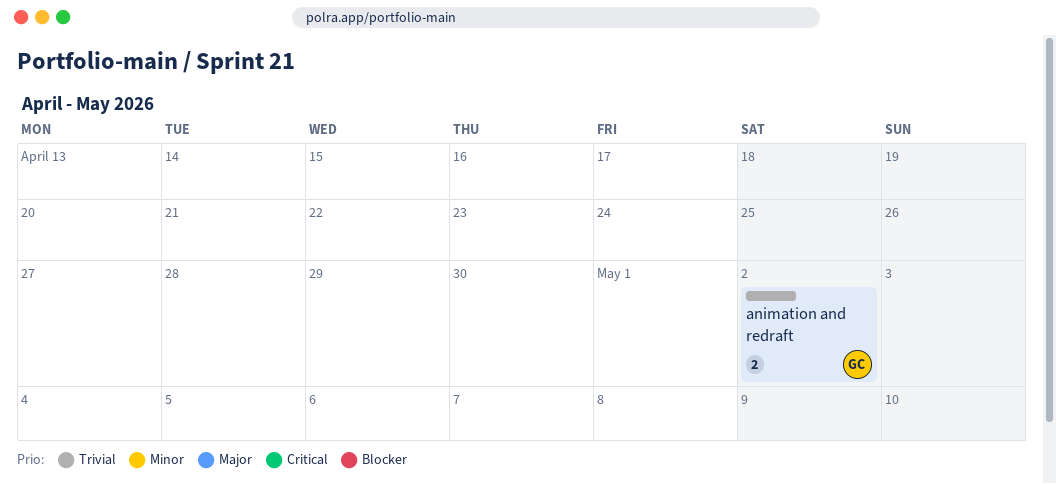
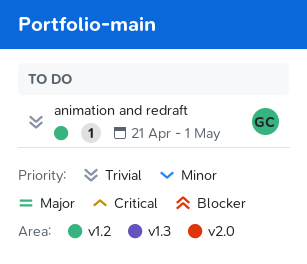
animation and redraft, estimate: 2 -> 1
animation and redraft, due: May 2 -> May 1

